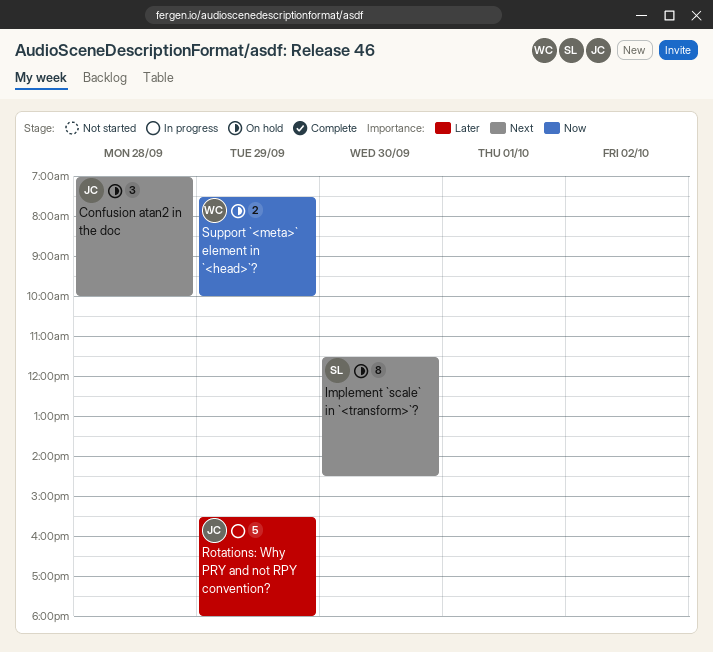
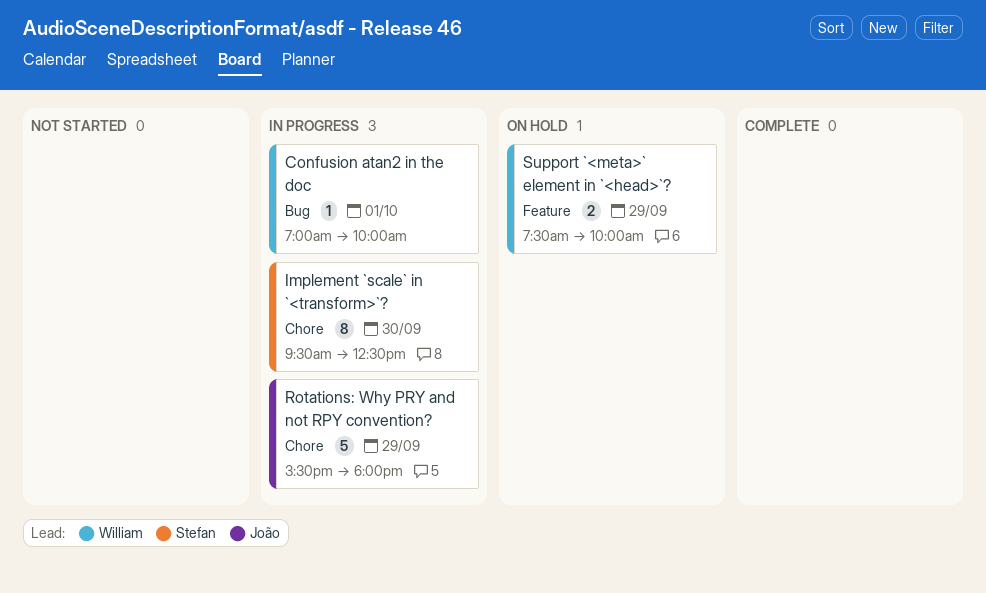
Confusion atan2 in the doc, status: On hold -> In progress
Confusion atan2 in the doc, owner: João -> William
Confusion atan2 in the doc, estimate: 3 -> 1
Confusion atan2 in the doc, day: Sep 28 -> Oct 1
Implement `scale` in `<transform>`?, status: On hold -> In progress
Implement `scale` in `<transform>`?, begins: 11:30 -> 09:30
Implement `scale` in `<transform>`?, ends: 14:30 -> 12:30

